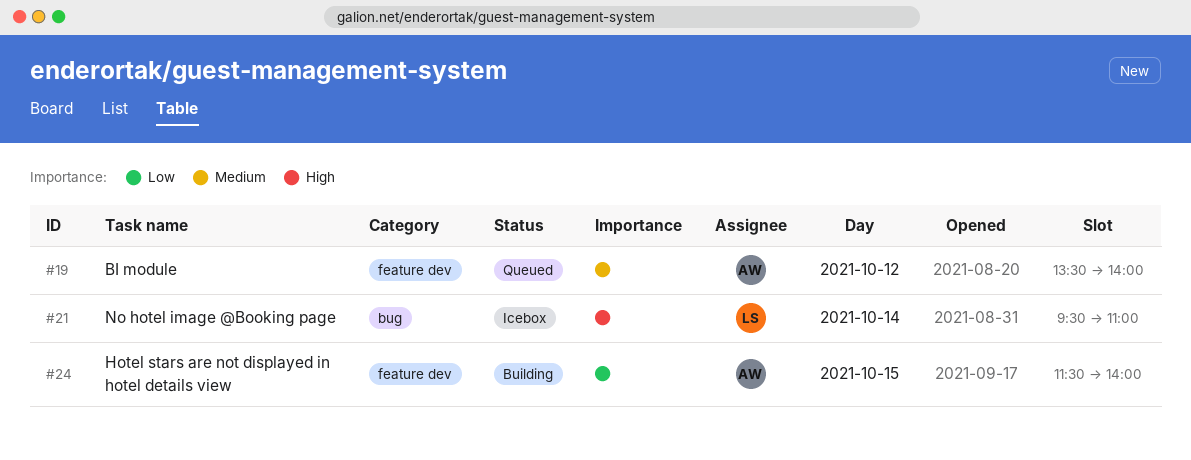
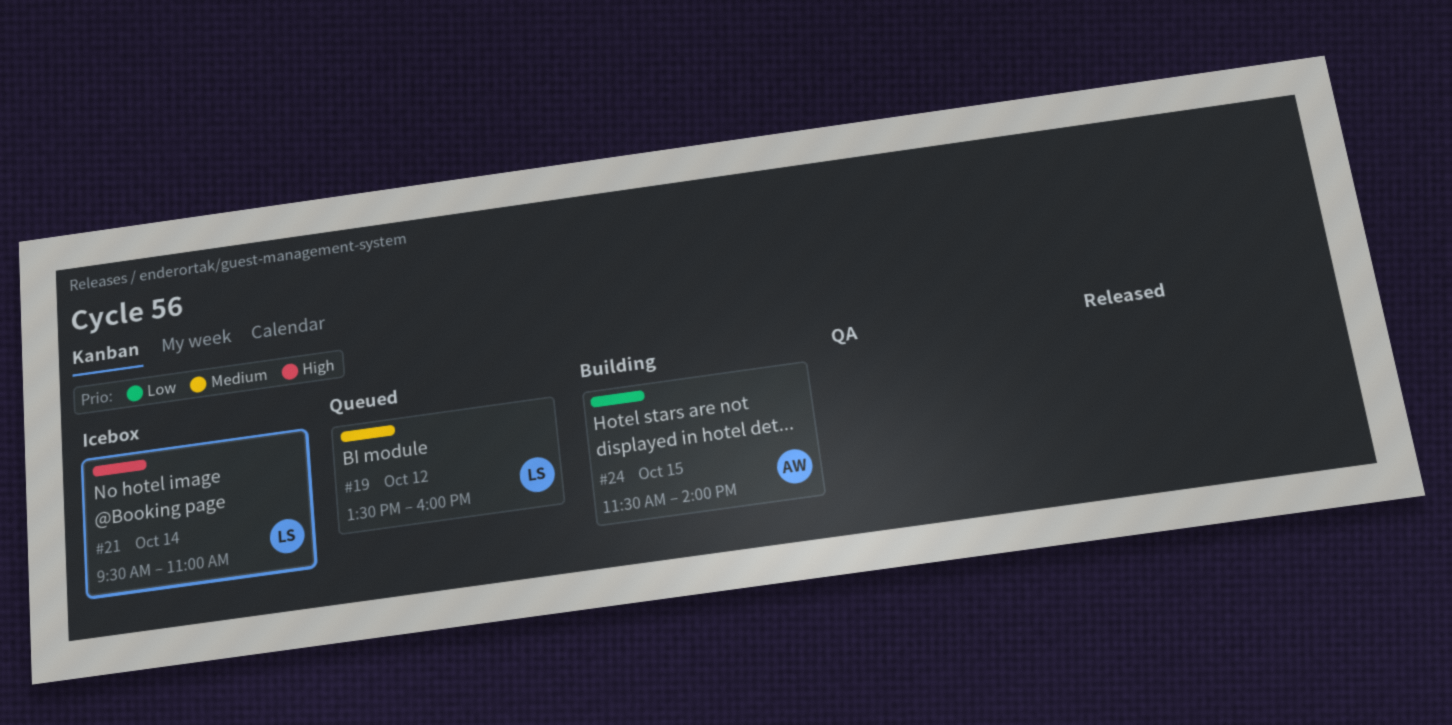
#19, owner: AW -> LS
#19, ends: 14:00 -> 16:00

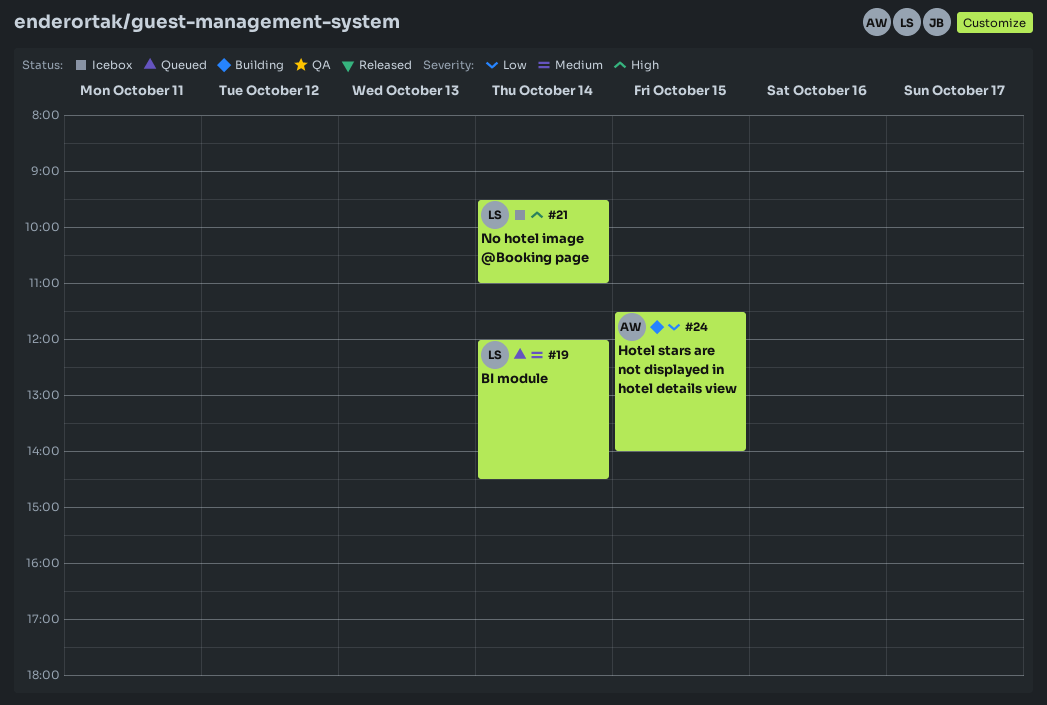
#19, day: Oct 12 -> Oct 14
#19, begins: 13:30 -> 12:00
#19, ends: 16:00 -> 14:30

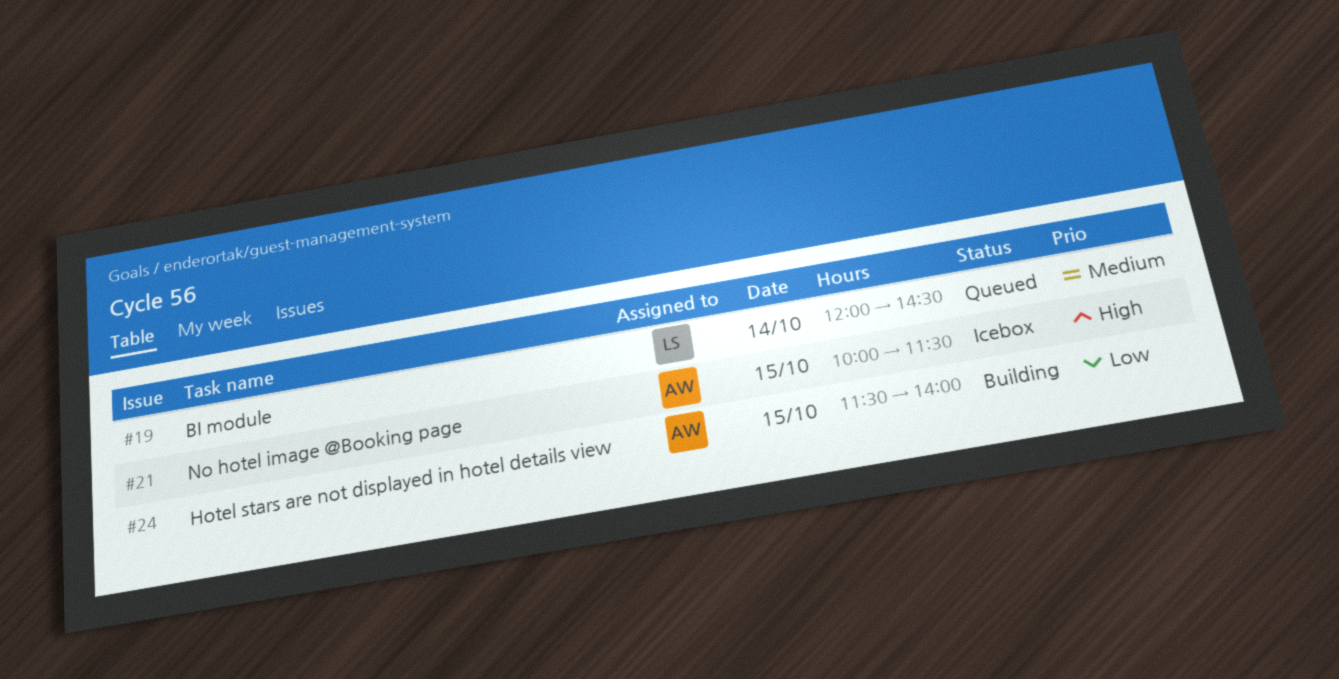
#21, owner: LS -> AW
#21, day: Oct 14 -> Oct 15
#21, begins: 09:30 -> 10:00
#21, ends: 11:00 -> 11:30

